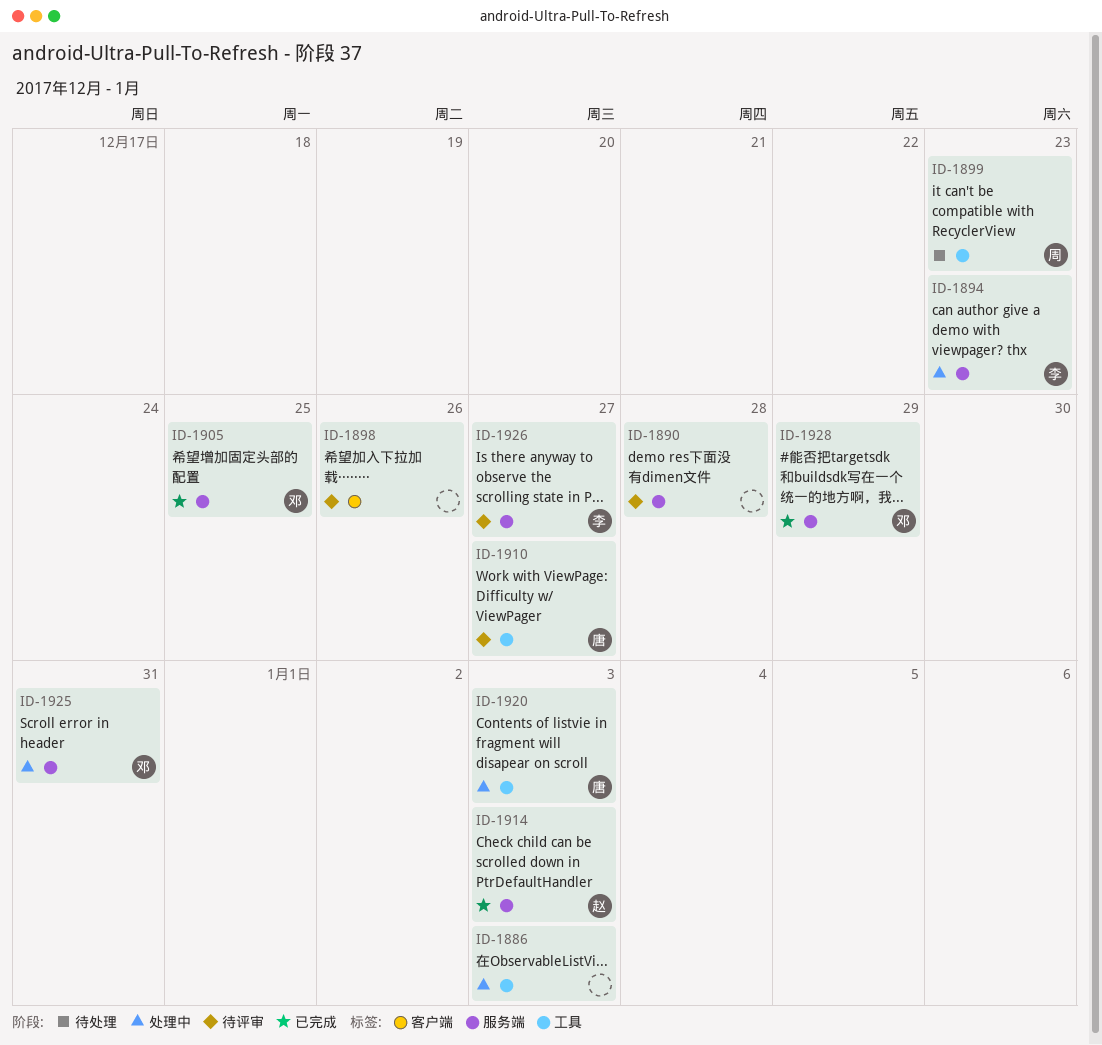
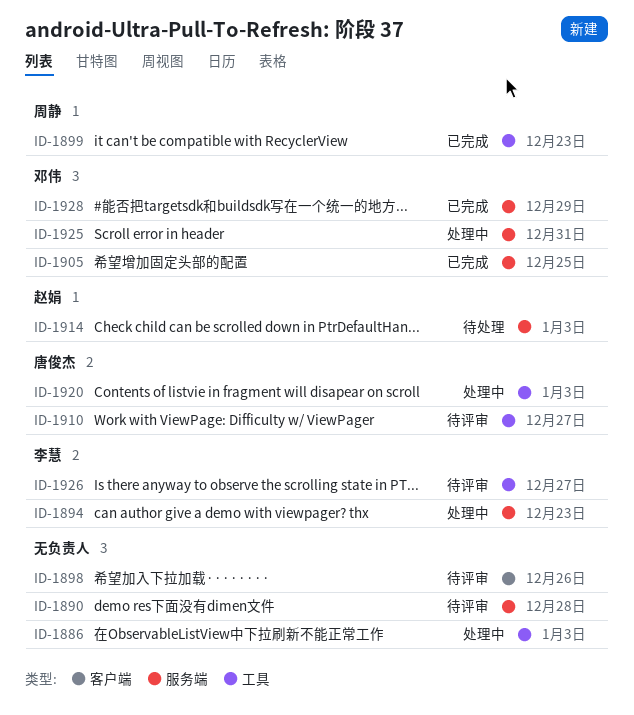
ID-1899, status: 待处理 -> 已完成
ID-1914, status: 已完成 -> 待处理
ID-1926, label: 服务端 -> 工具

